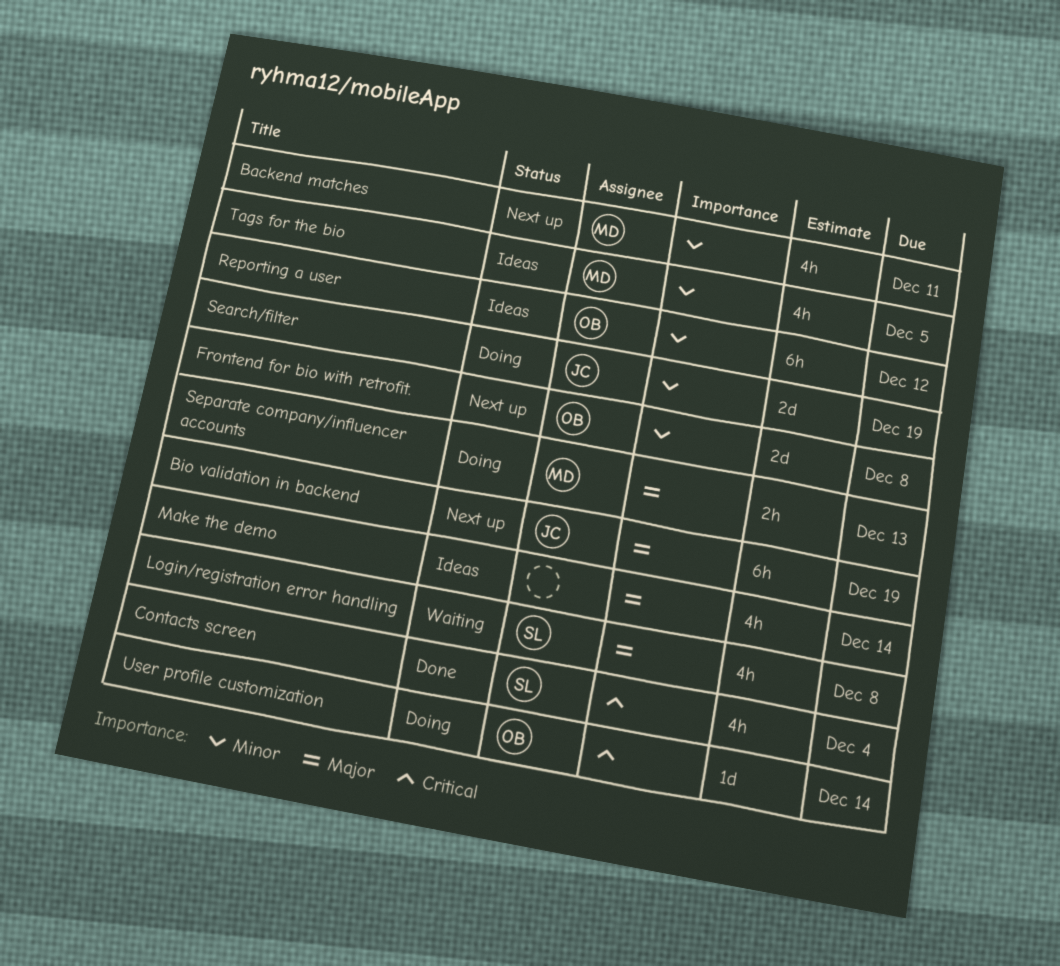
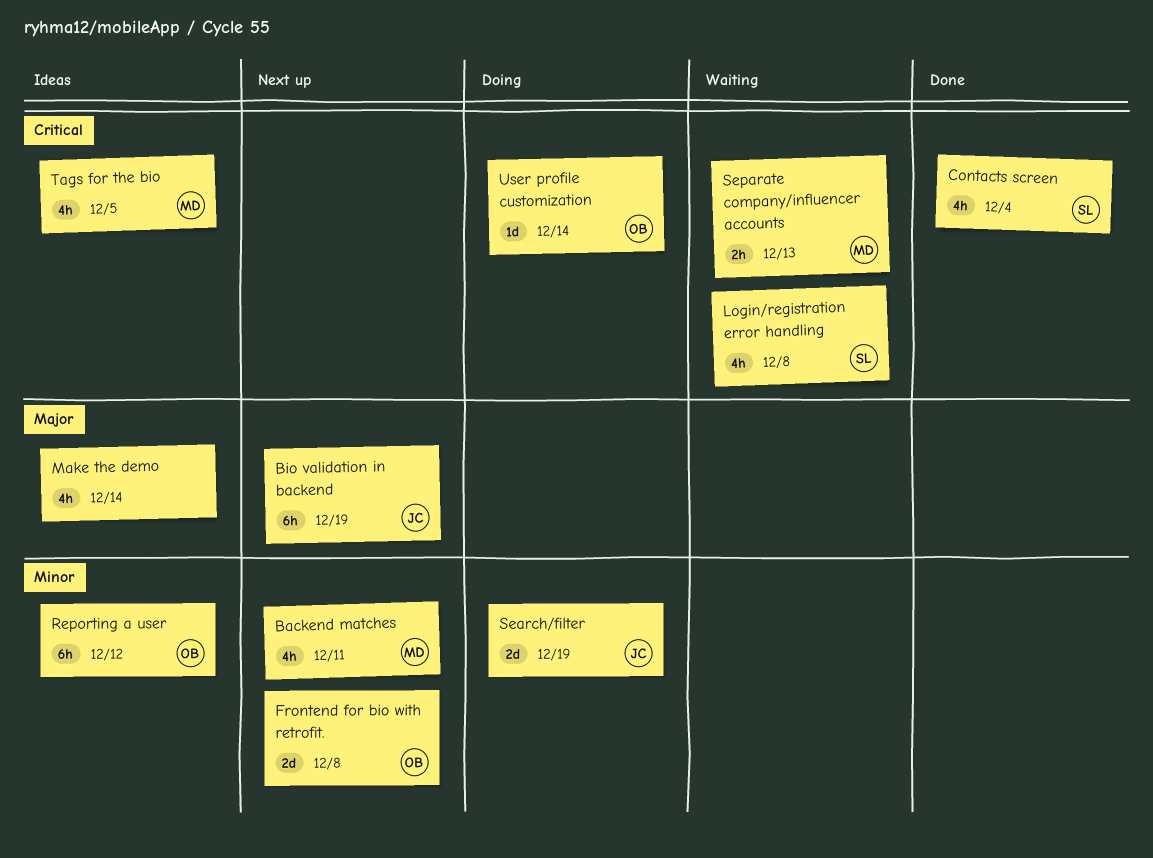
Login/registration error handling, priority: Major -> Critical
Separate company/influencer accounts, status: Doing -> Waiting
Separate company/influencer accounts, priority: Major -> Critical
Tags for the bio, priority: Minor -> Critical

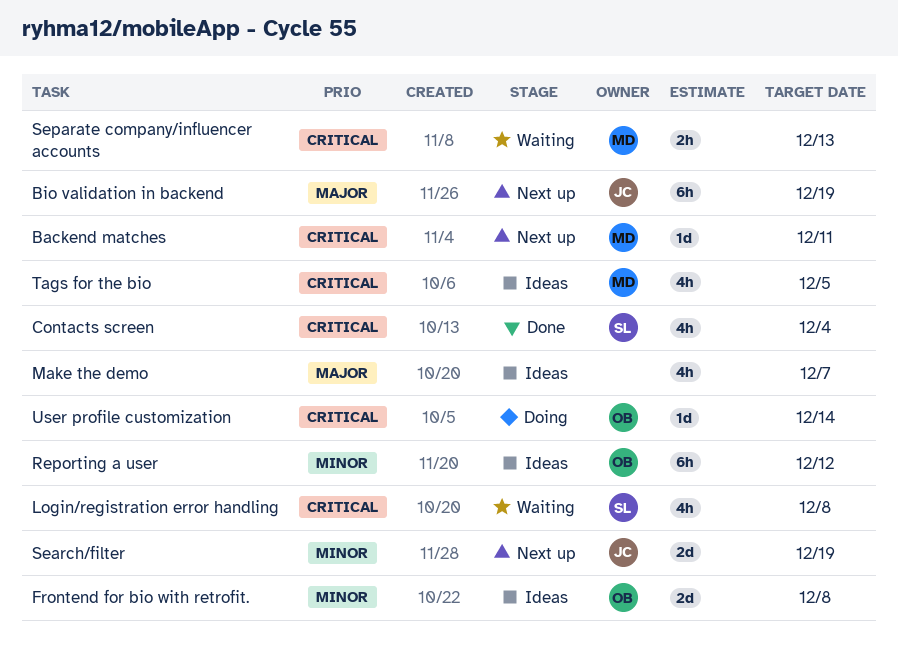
Backend matches, priority: Minor -> Critical
Backend matches, estimate: 4h -> 1d
Frontend for bio with retrofit., status: Next up -> Ideas
Make the demo, due: Dec 14 -> Dec 7
Search/filter, status: Doing -> Next up

